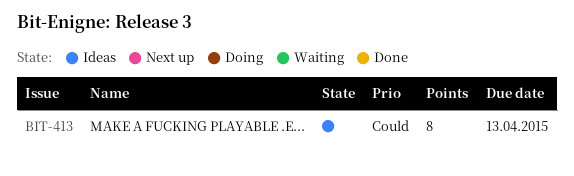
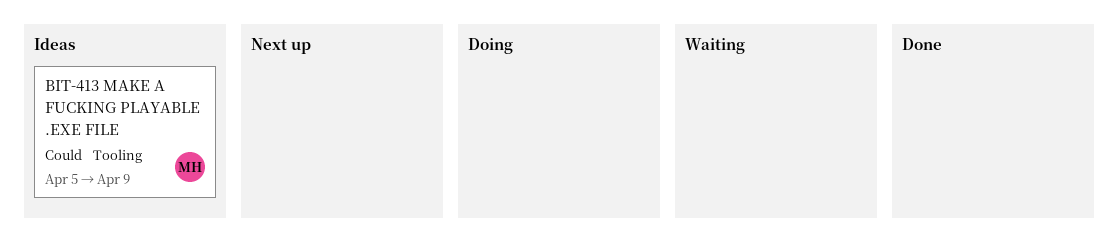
BIT-413, due: Apr 13 -> Apr 9

